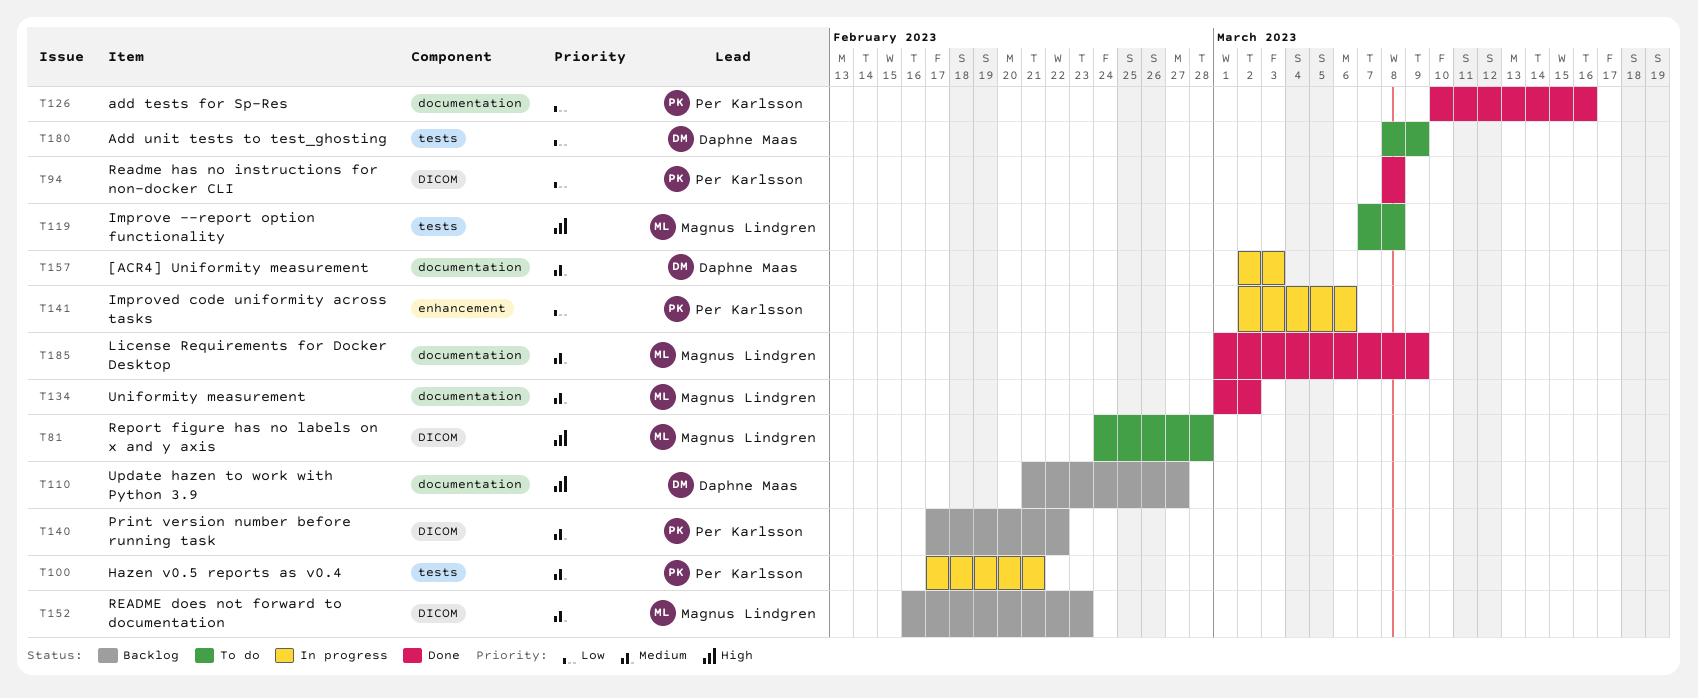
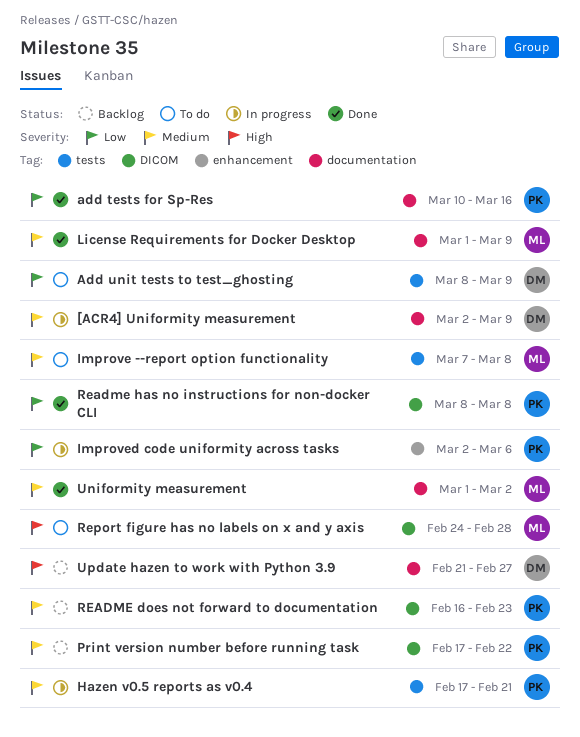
[ACR4] Uniformity measurement, due: Mar 3 -> Mar 9
Improve --report option functionality, priority: High -> Medium
README does not forward to documentation, owner: Magnus Lindgren -> Per Karlsson

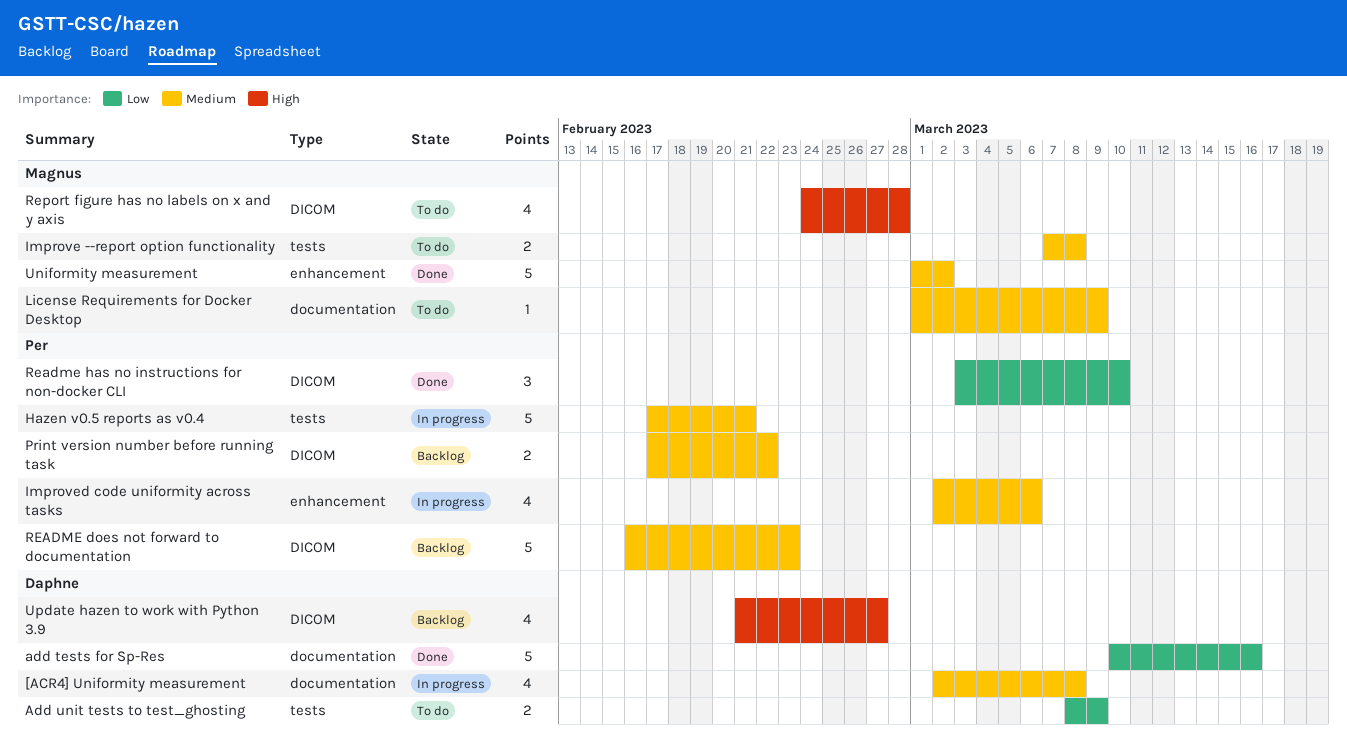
[ACR4] Uniformity measurement, due: Mar 9 -> Mar 8
add tests for Sp-Res, owner: Per -> Daphne
Improved code uniformity across tasks, priority: Low -> Medium
License Requirements for Docker Desktop, status: Done -> To do
Readme has no instructions for non-docker CLI, start: Mar 8 -> Mar 3
Readme has no instructions for non-docker CLI, due: Mar 8 -> Mar 10
Uniformity measurement, label: documentation -> enhancement
Update hazen to work with Python 3.9, label: documentation -> DICOM

